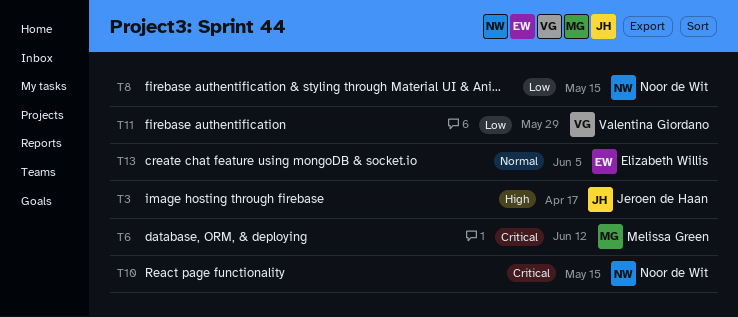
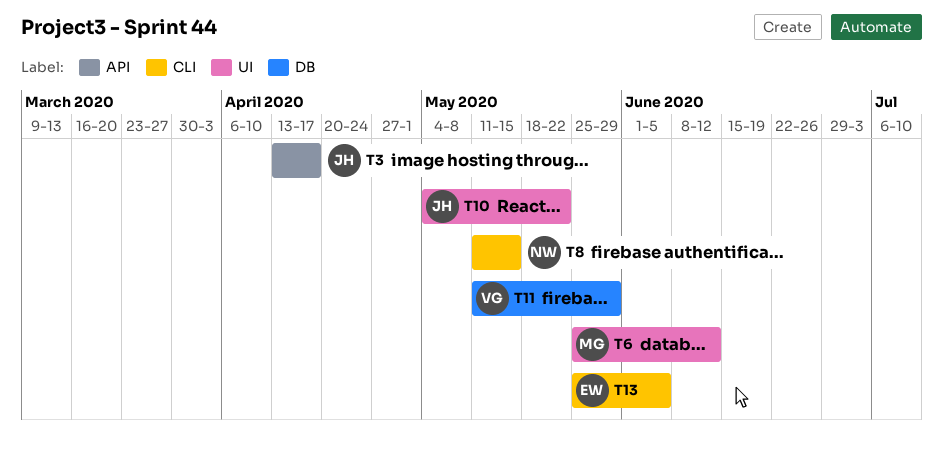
T10, owner: Noor de Wit -> Jeroen de Haan
T10, due: May 15 -> May 22

